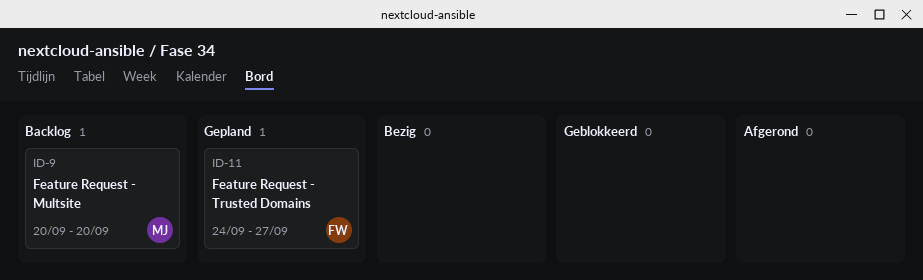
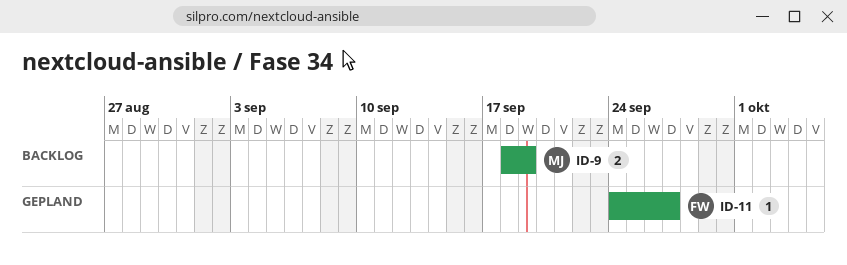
ID-9, start: Sep 20 -> Sep 18
ID-9, due: Sep 20 -> Sep 19

